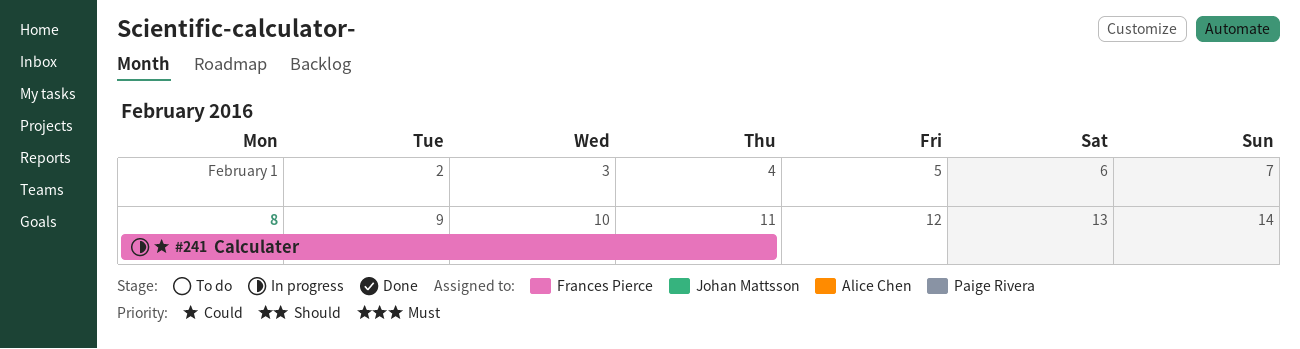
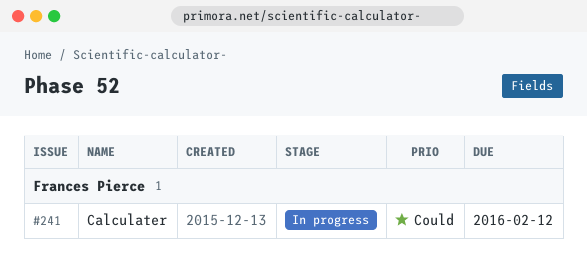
#241, due: Feb 11 -> Feb 12

